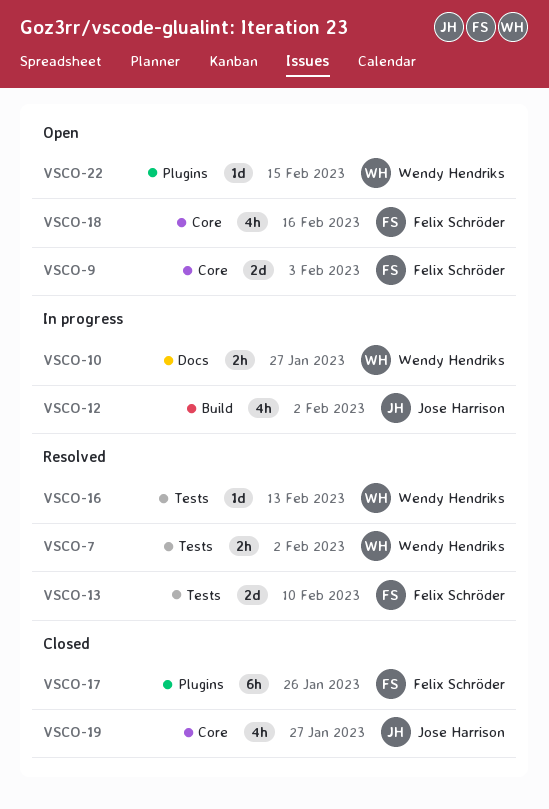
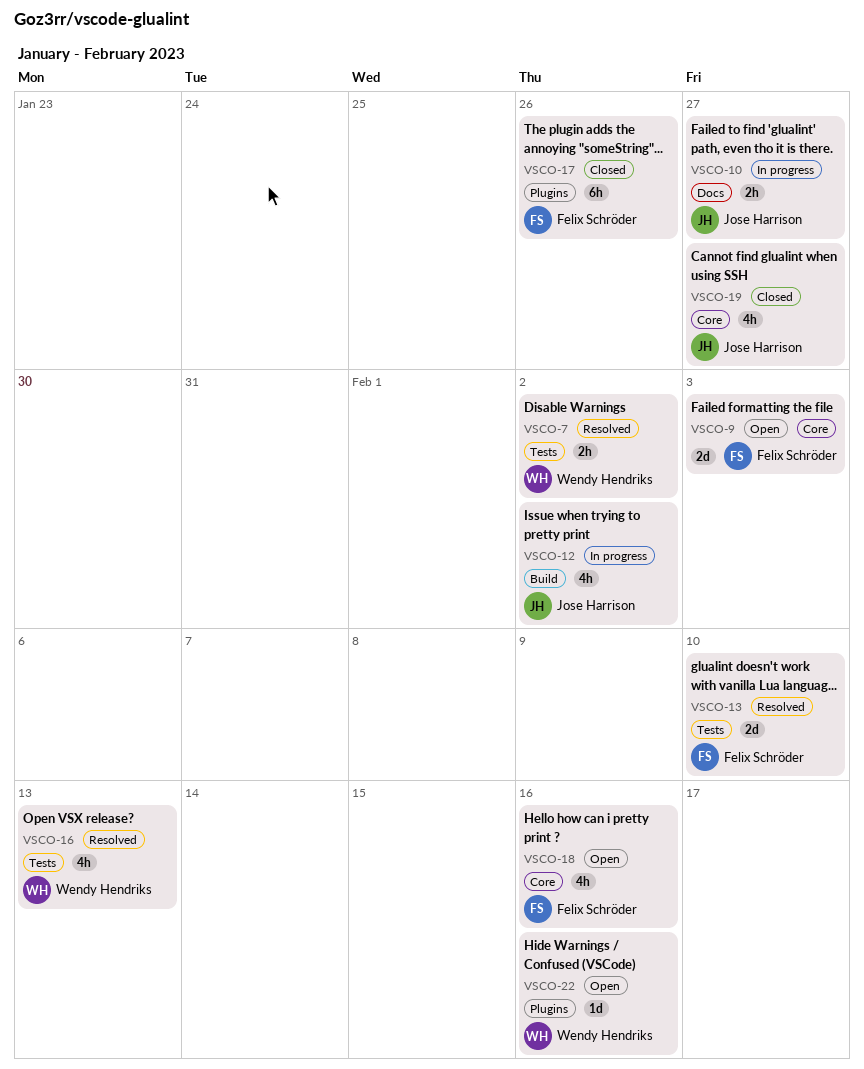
VSCO-10, owner: Wendy Hendriks -> Jose Harrison
VSCO-16, estimate: 1d -> 4h
VSCO-22, due: Feb 15 -> Feb 16

